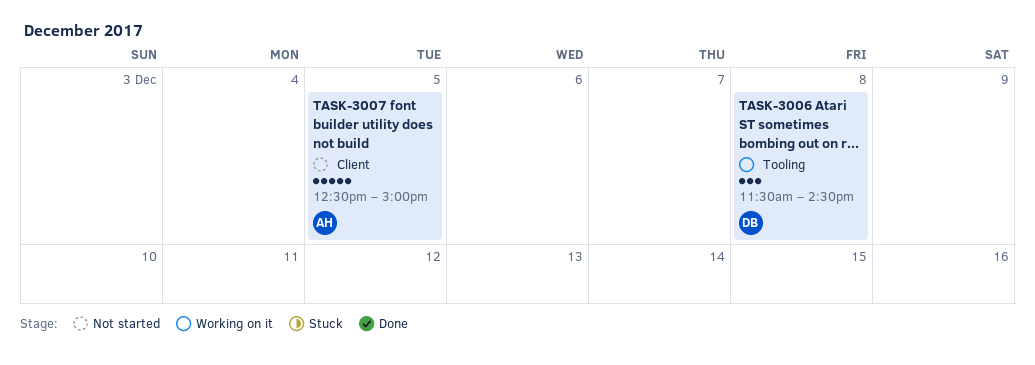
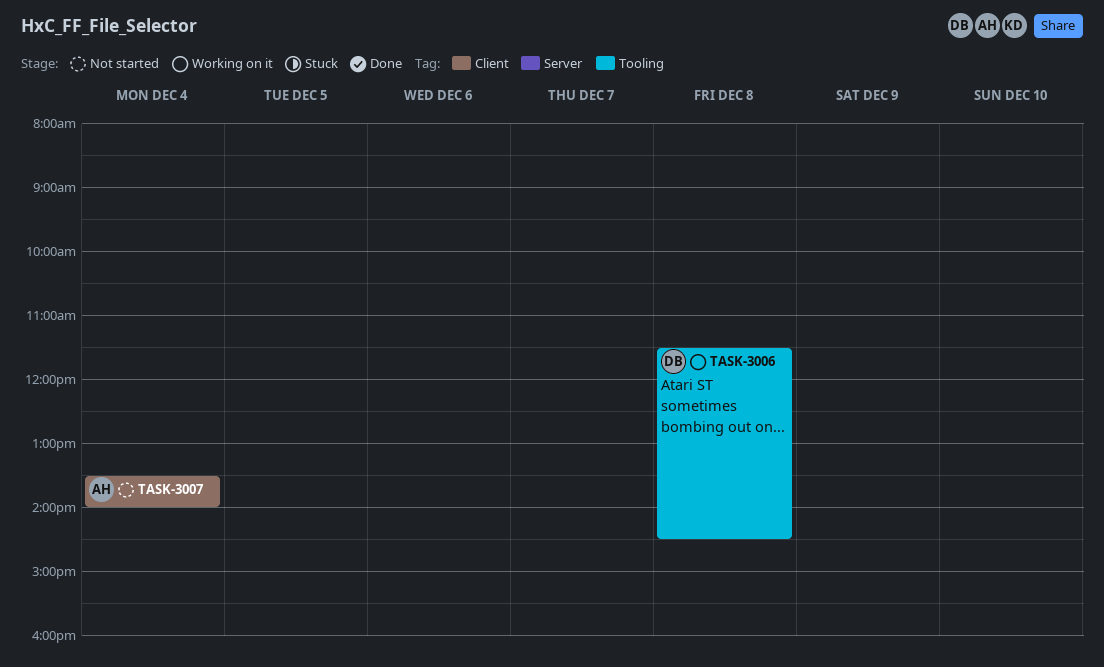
TASK-3007, day: Dec 5 -> Dec 4
TASK-3007, begins: 12:30 -> 13:30
TASK-3007, ends: 15:00 -> 14:00

